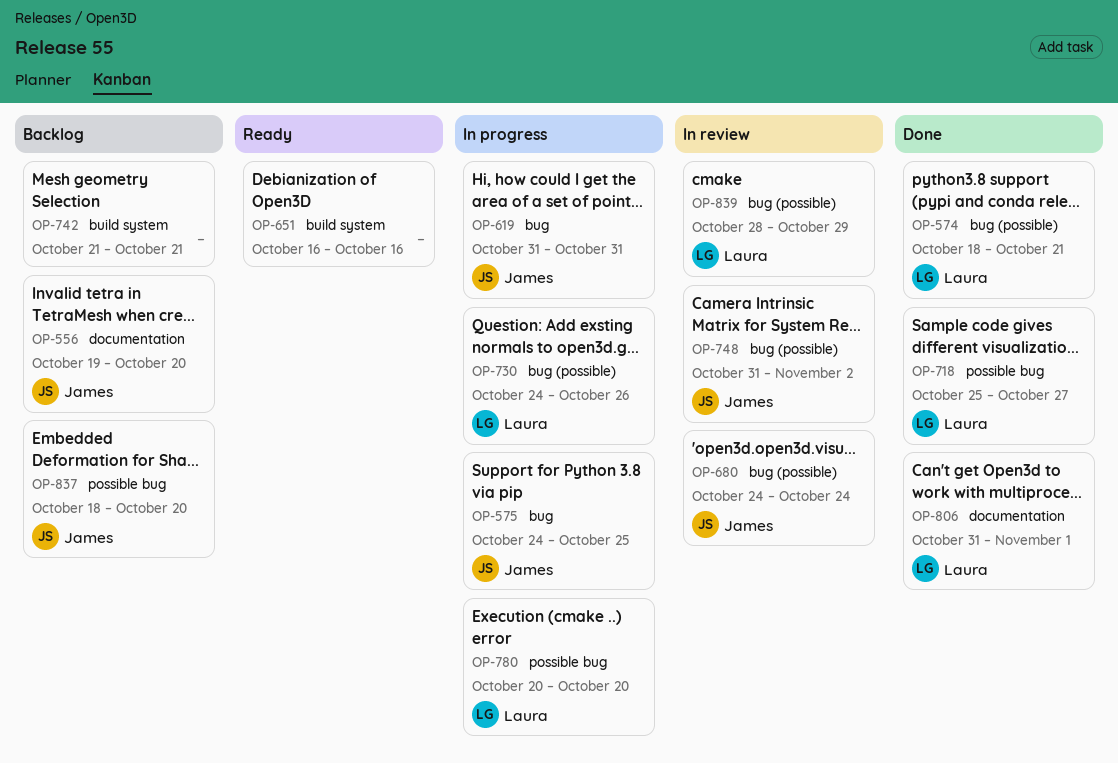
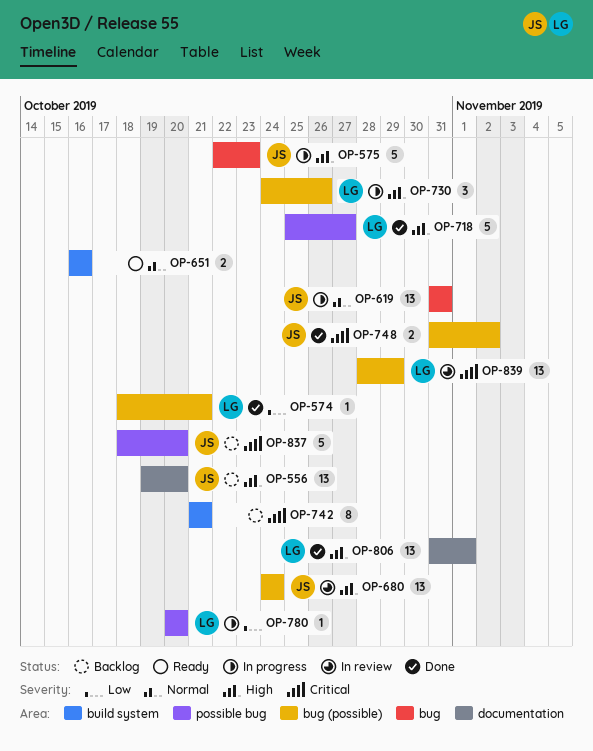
OP-575, start: Oct 24 -> Oct 22
OP-575, due: Oct 25 -> Oct 23
OP-748, status: In review -> Done

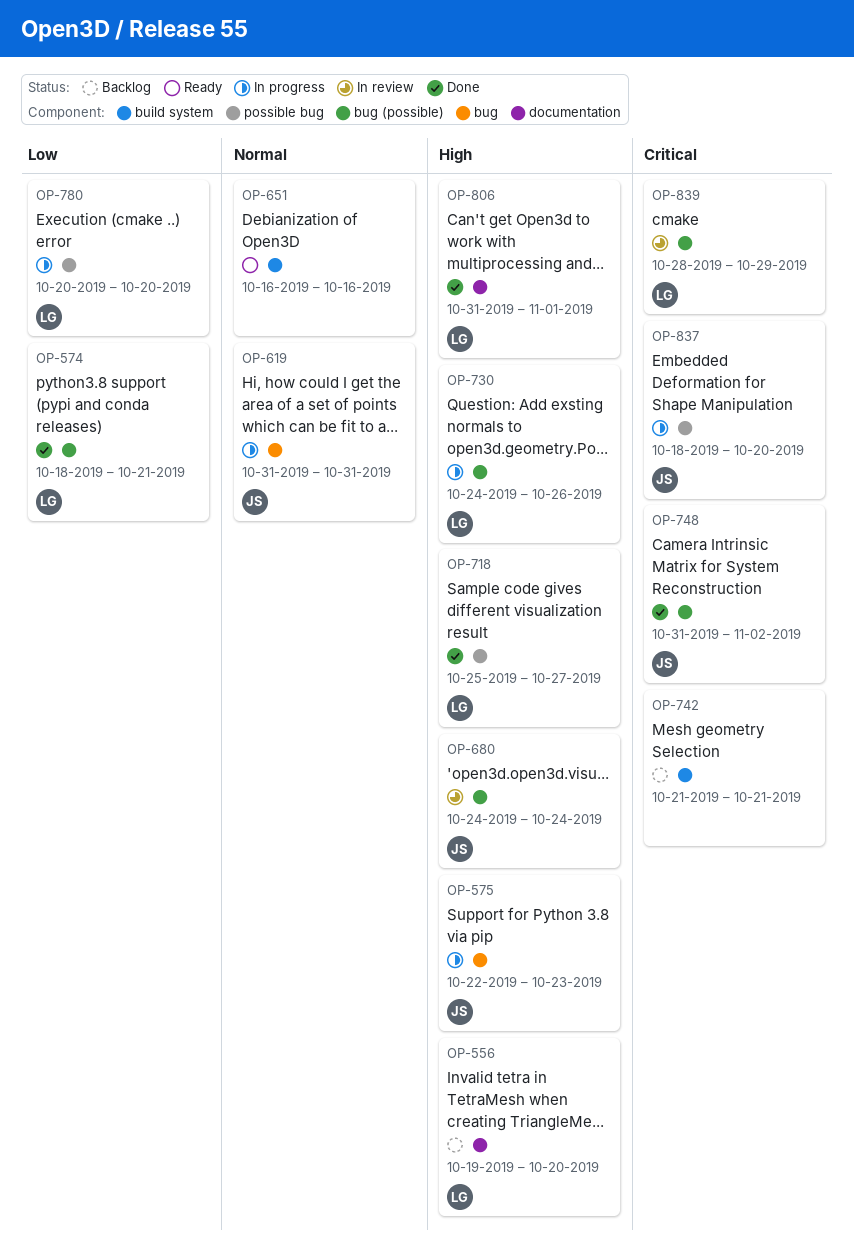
OP-556, owner: JS -> LG
OP-837, status: Backlog -> In progress

